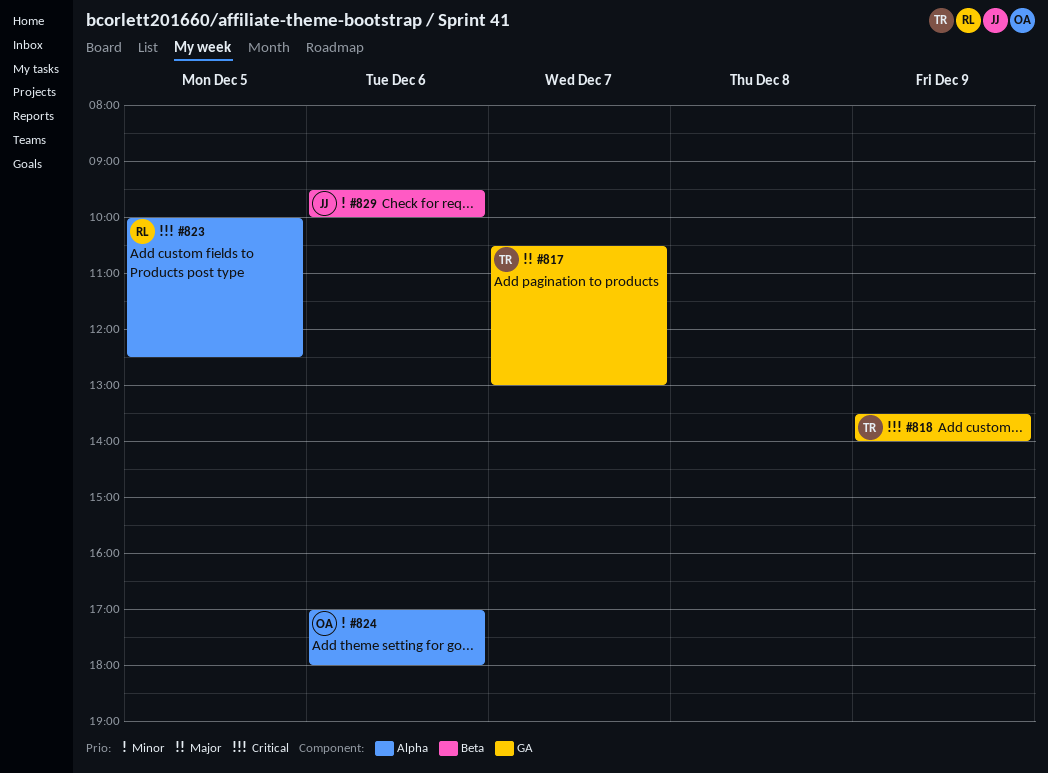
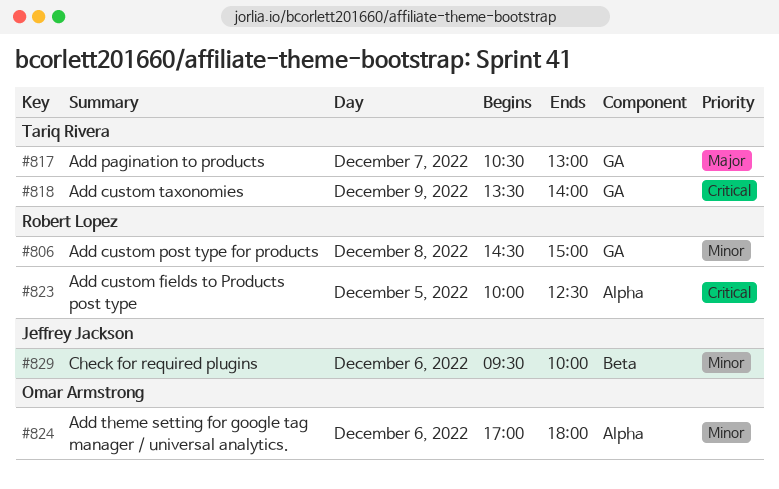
#806: none -> present

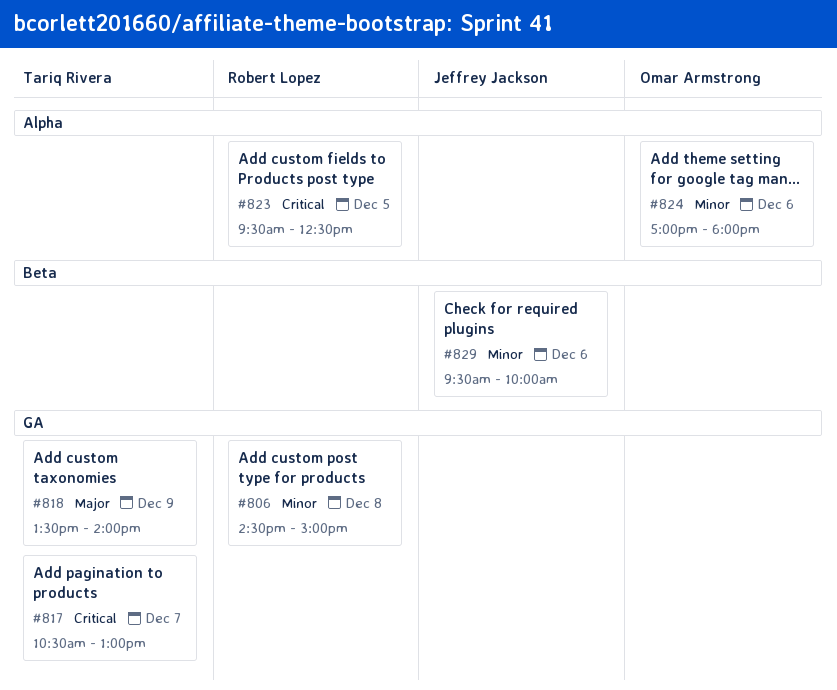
#817, priority: Major -> Critical
#818, priority: Critical -> Major
#823, begins: 10:00 -> 09:30

